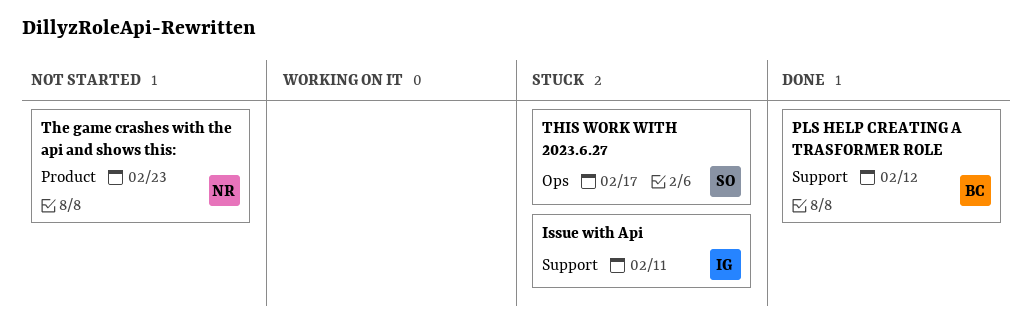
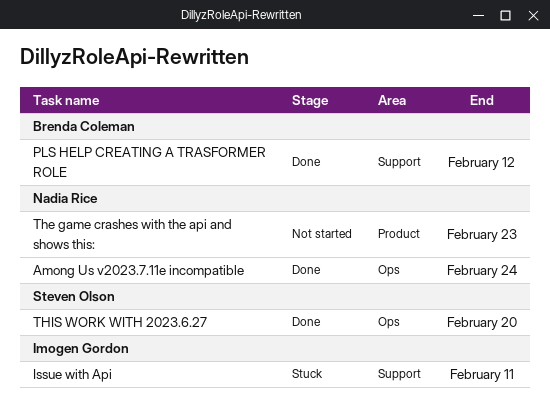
Among Us v2023.7.11e incompatible: none -> present
THIS WORK WITH 2023.6.27, status: Stuck -> Done
THIS WORK WITH 2023.6.27, due: Feb 17 -> Feb 20

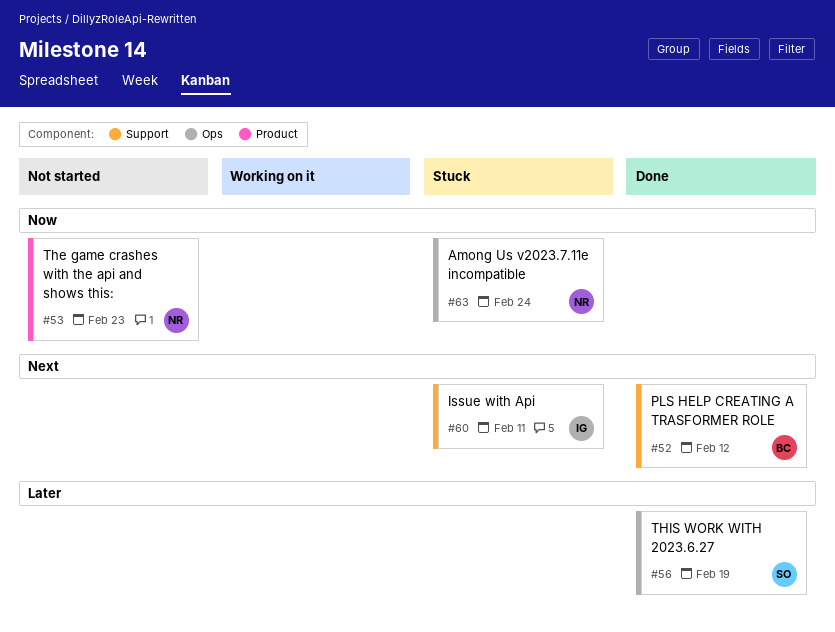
Among Us v2023.7.11e incompatible, status: Done -> Stuck
THIS WORK WITH 2023.6.27, due: Feb 20 -> Feb 19

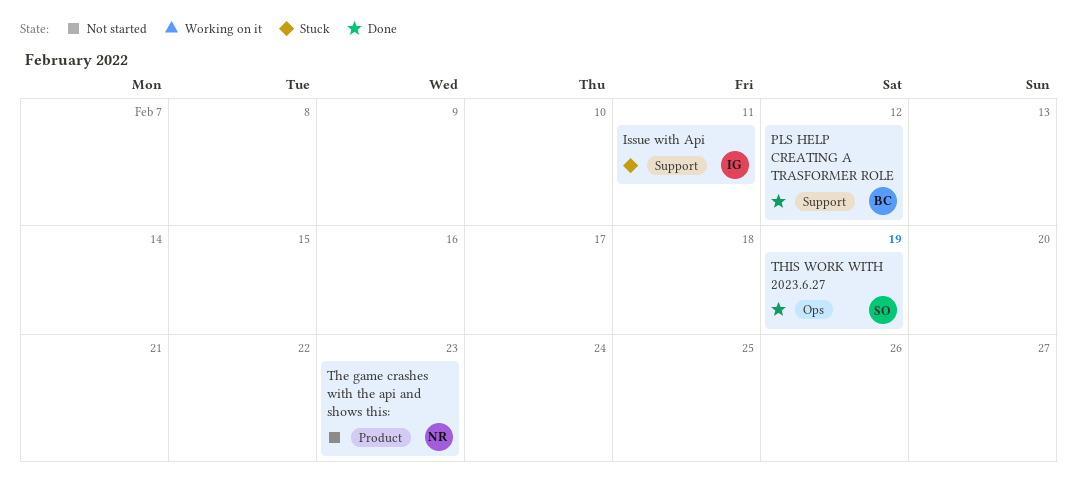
Among Us v2023.7.11e incompatible: present -> none

